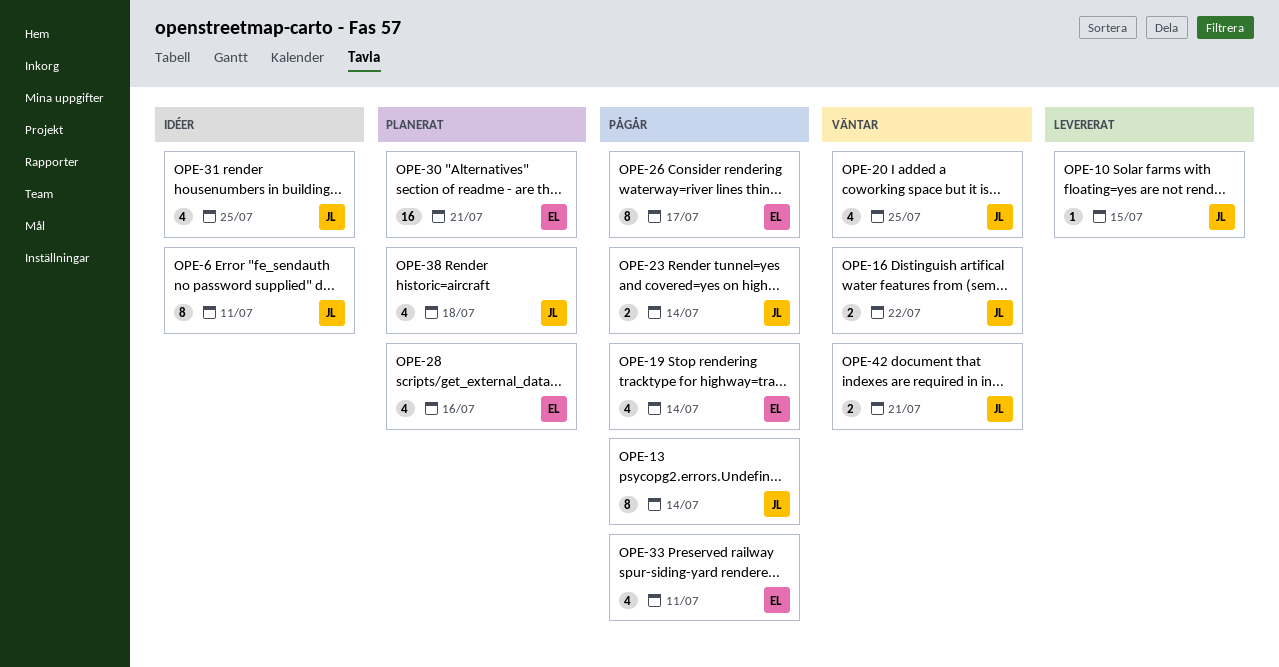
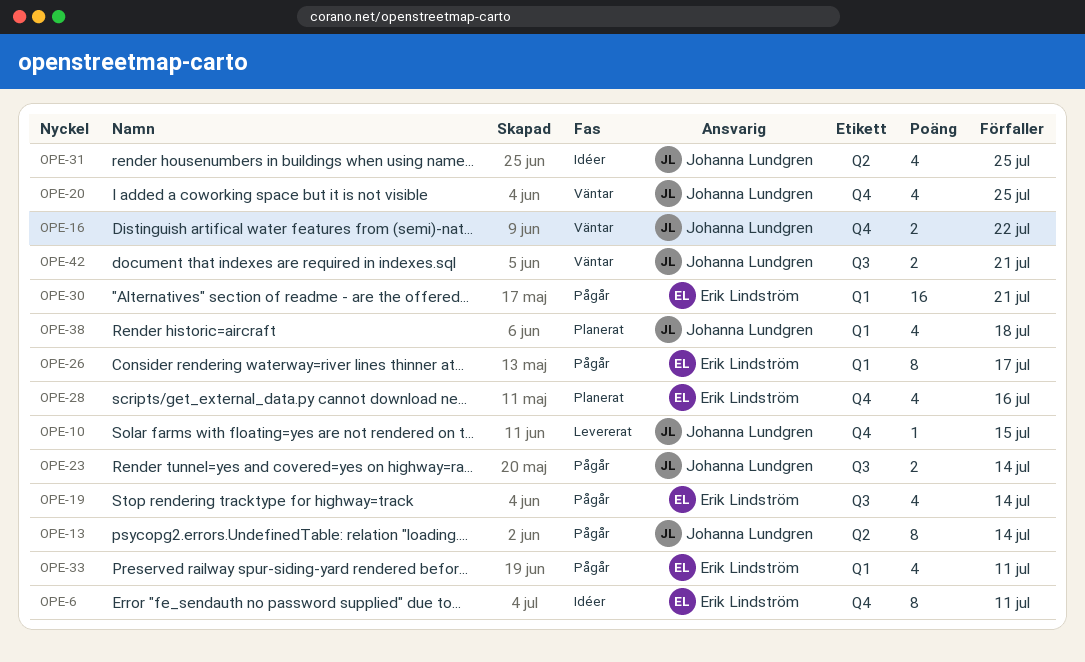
OPE-6, owner: Johanna Lundgren -> Erik Lindström
OPE-30, status: Planerat -> Pågår

